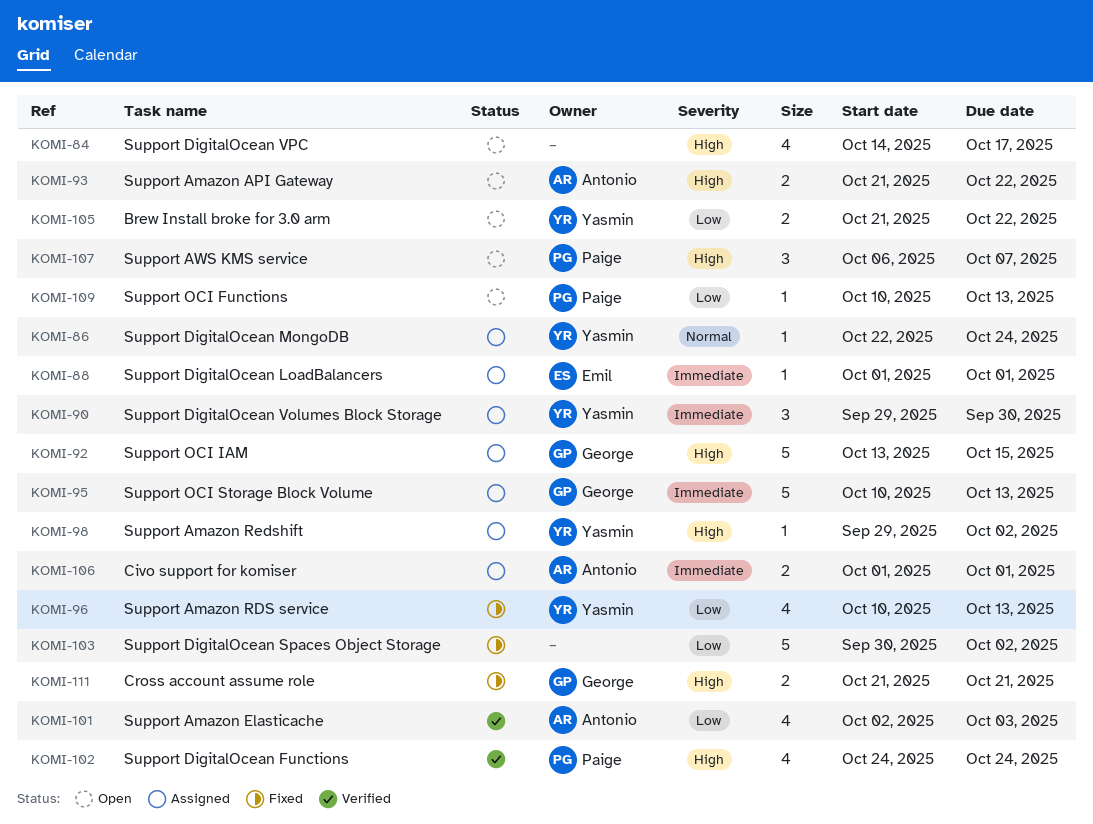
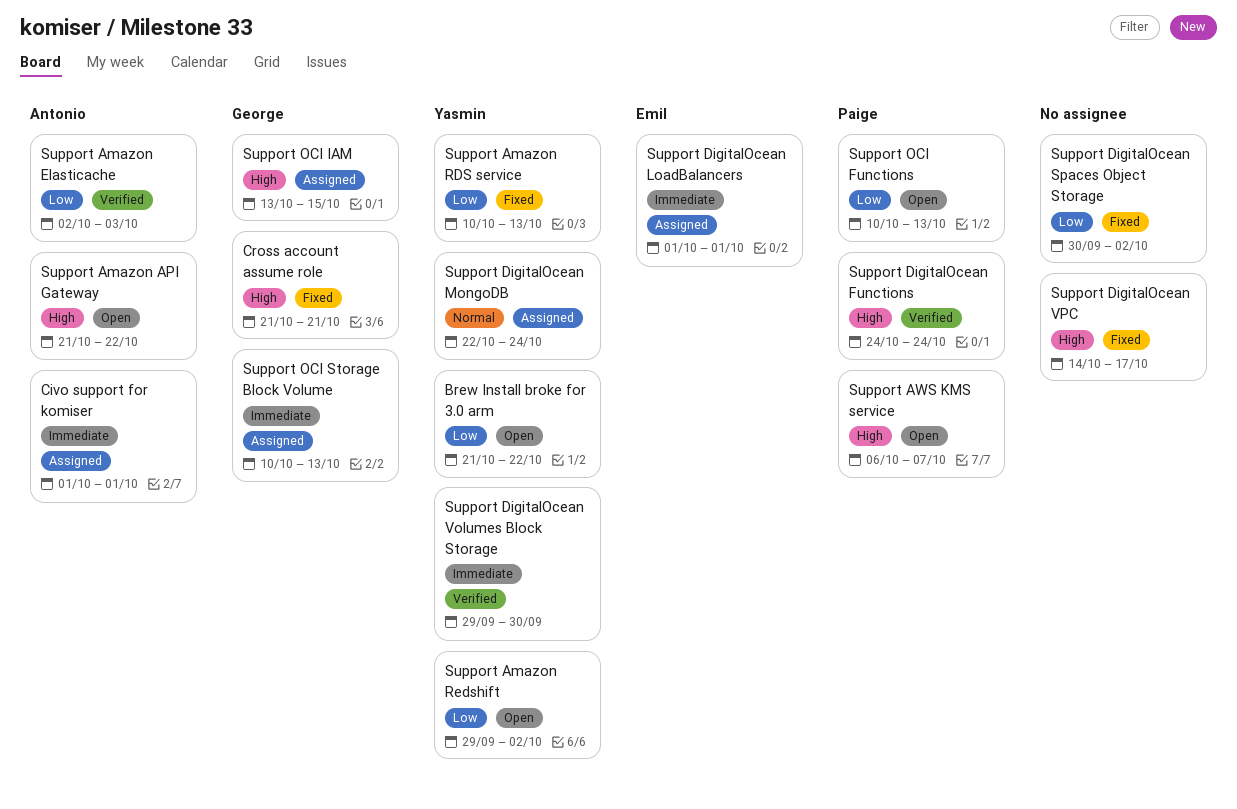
Support Amazon Redshift, status: Assigned -> Open
Support Amazon Redshift, priority: High -> Low
Support DigitalOcean Volumes Block Storage, status: Assigned -> Verified
Support DigitalOcean VPC, status: Open -> Fixed

